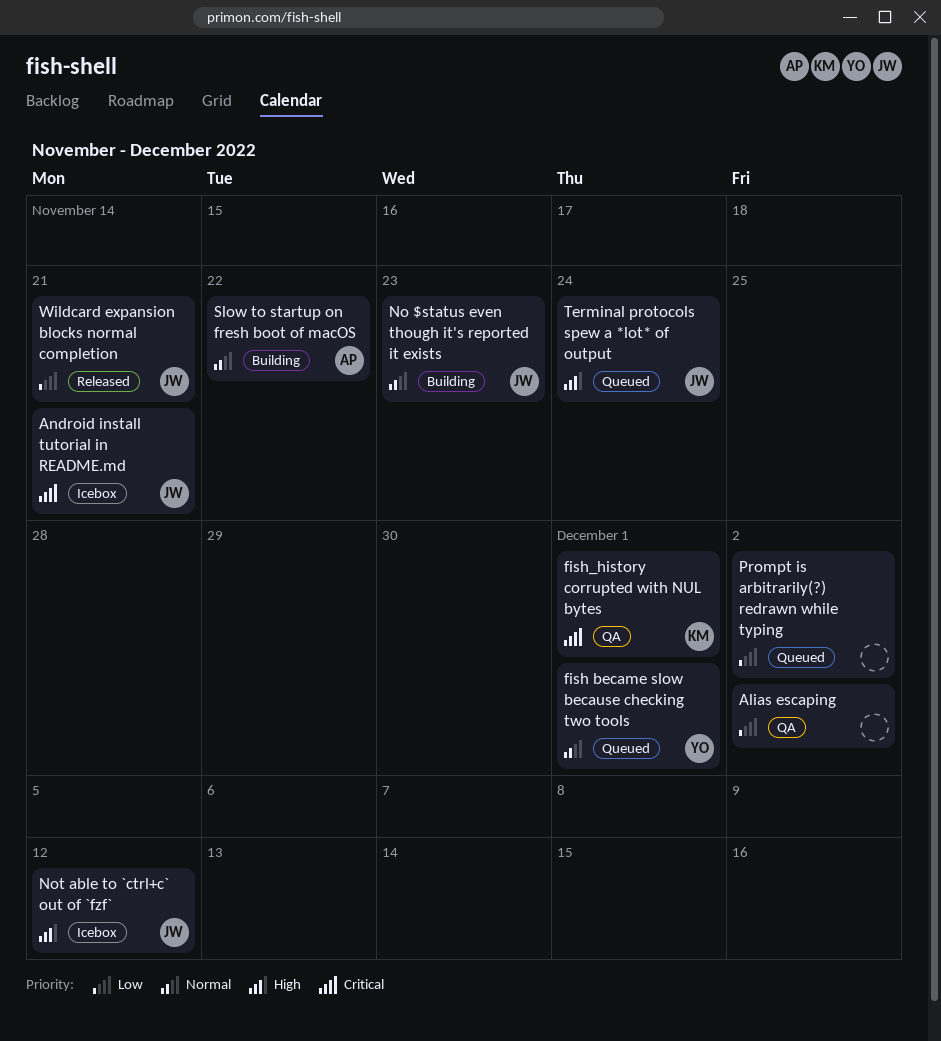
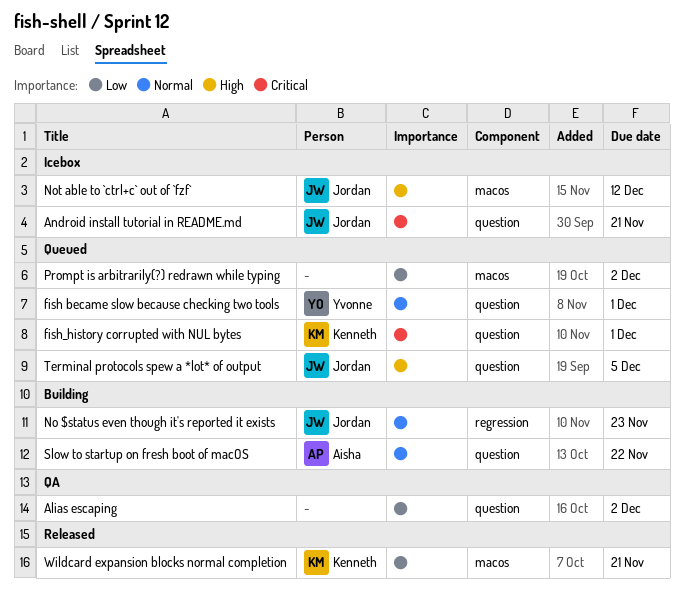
fish_history corrupted with NUL bytes, status: QA -> Queued
Terminal protocols spew a *lot* of output, due: Nov 24 -> Dec 5
Wildcard expansion blocks normal completion, owner: Jordan -> Kenneth

